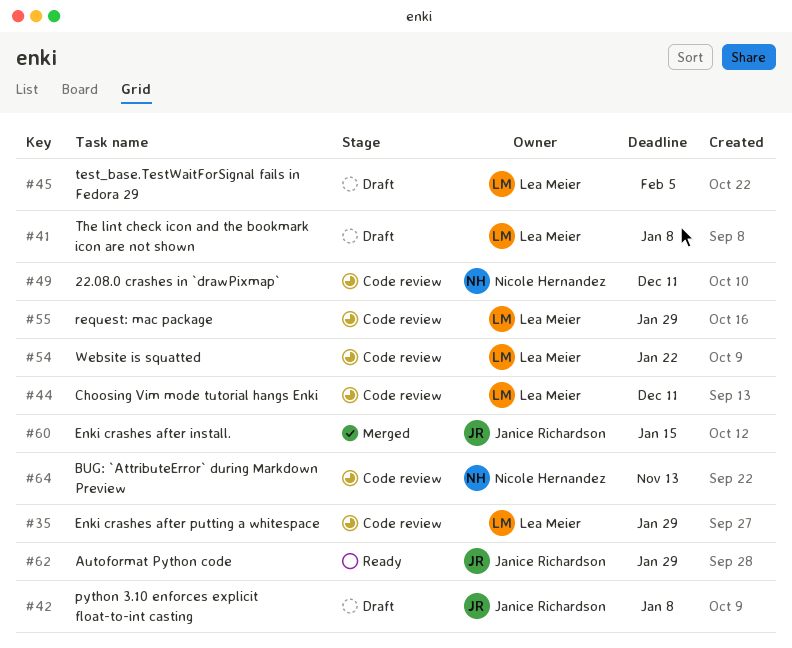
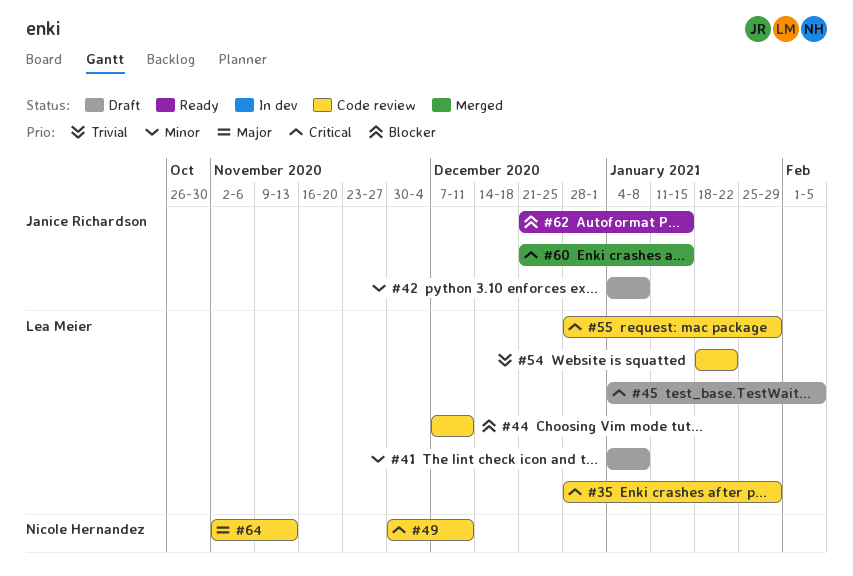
#62, due: Jan 29 -> Jan 15

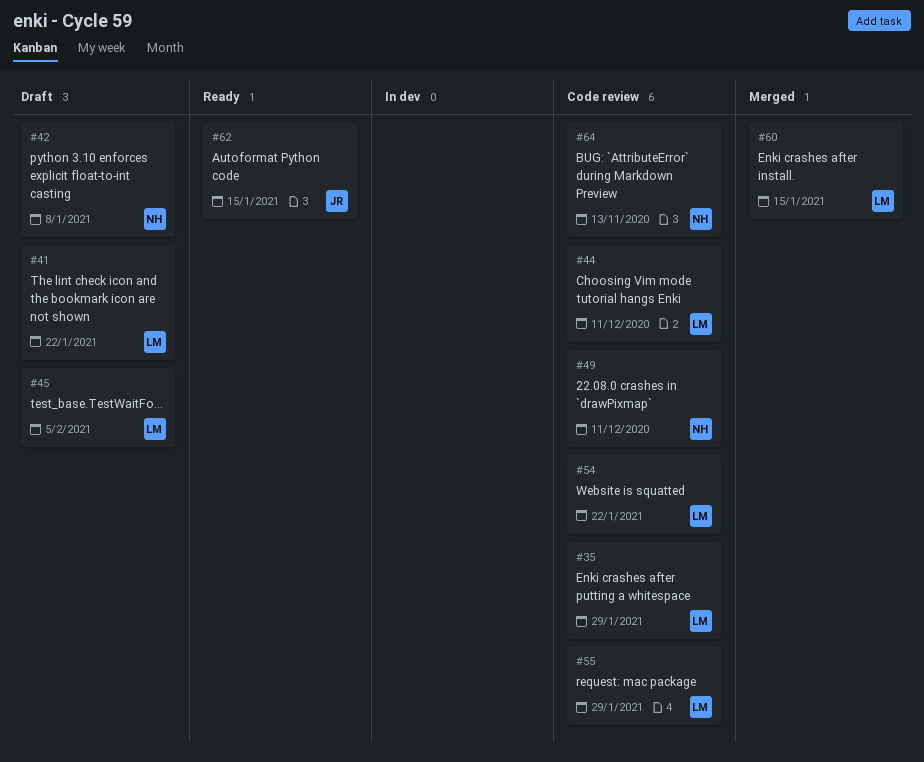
#41, due: Jan 8 -> Jan 22
#42, owner: Janice Richardson -> Nicole Hernandez
#60, owner: Janice Richardson -> Lea Meier

